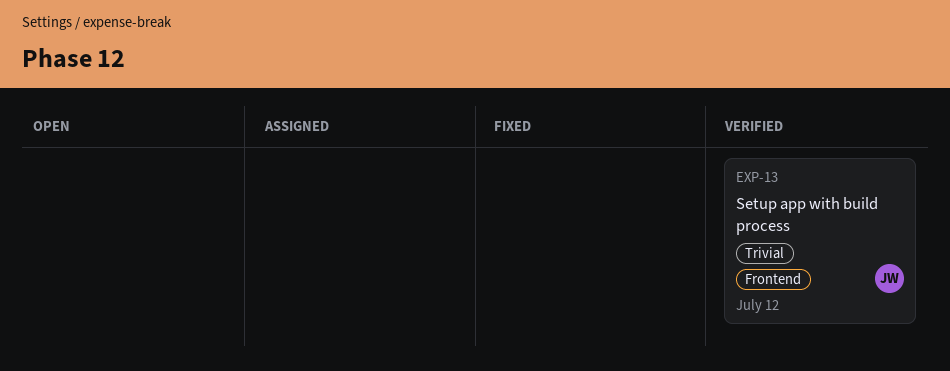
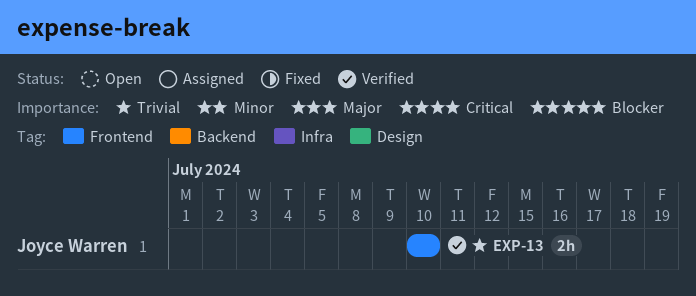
EXP-13, due: Jul 12 -> Jul 10

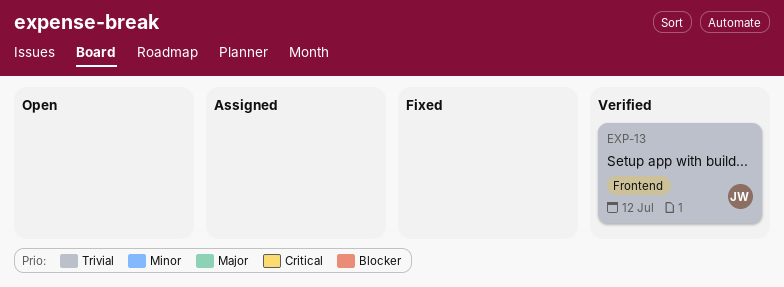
EXP-13, due: Jul 10 -> Jul 12

